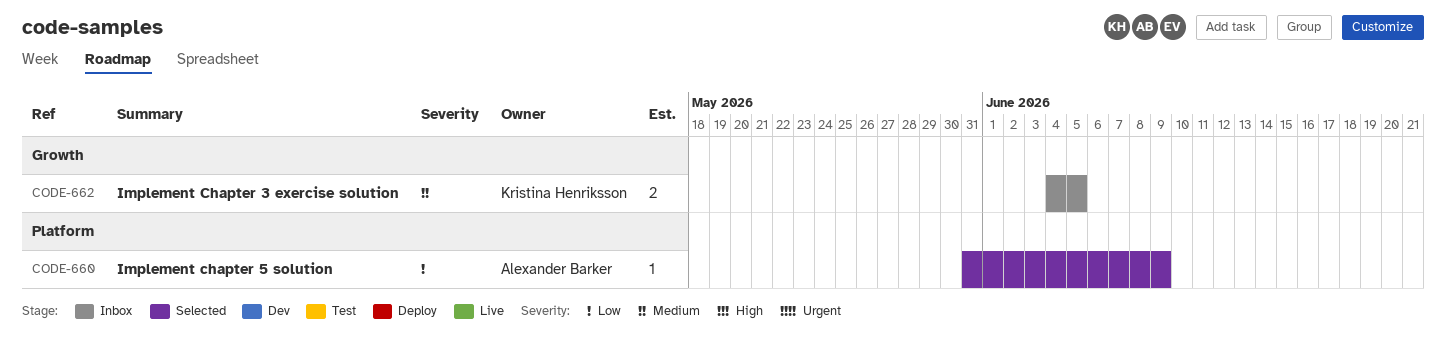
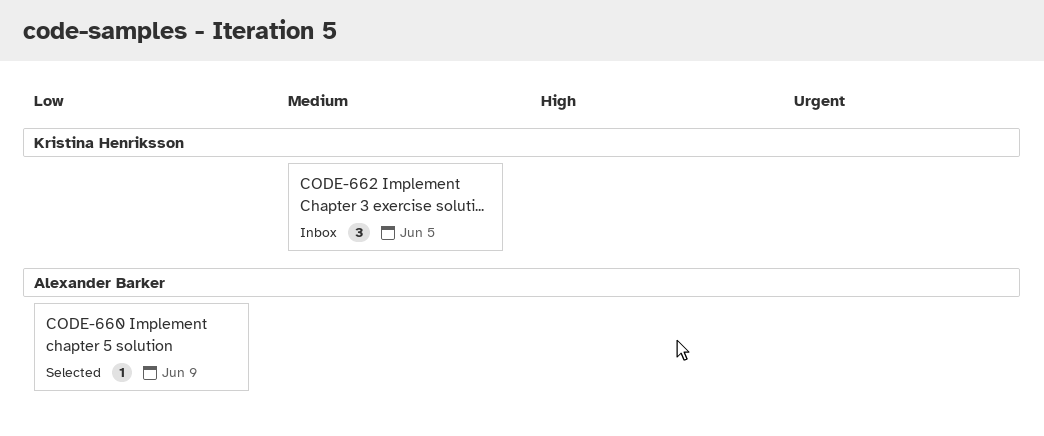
CODE-662, estimate: 2 -> 3

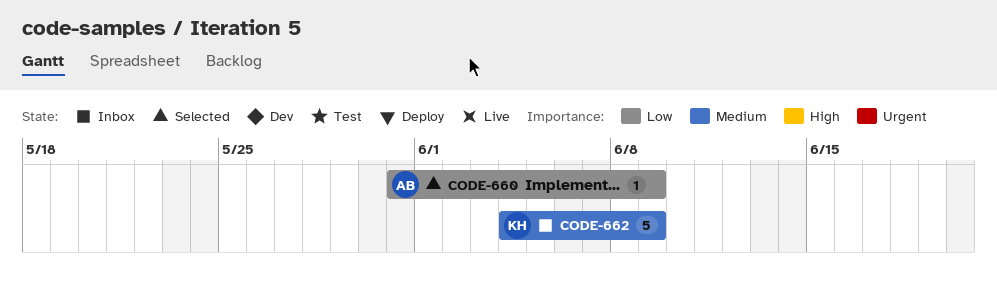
CODE-662, estimate: 3 -> 5
CODE-662, due: Jun 5 -> Jun 9

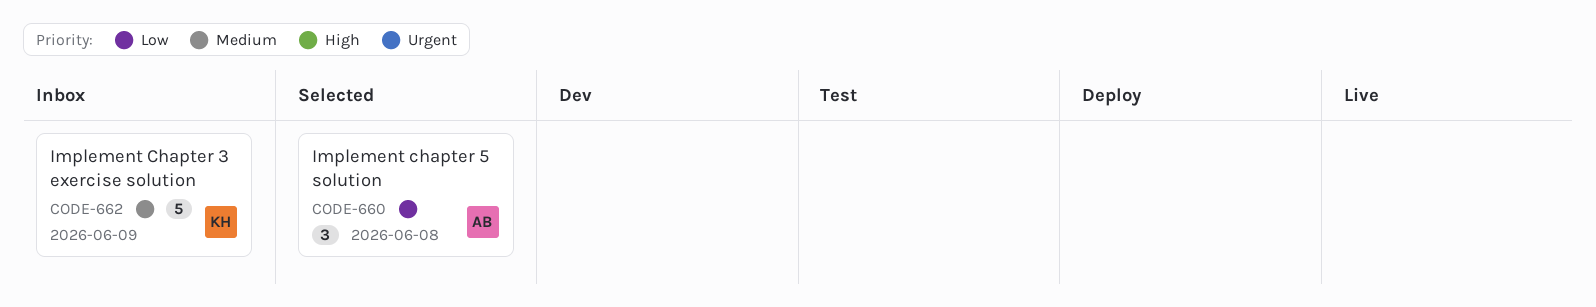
CODE-660, estimate: 1 -> 3
CODE-660, due: Jun 9 -> Jun 8

